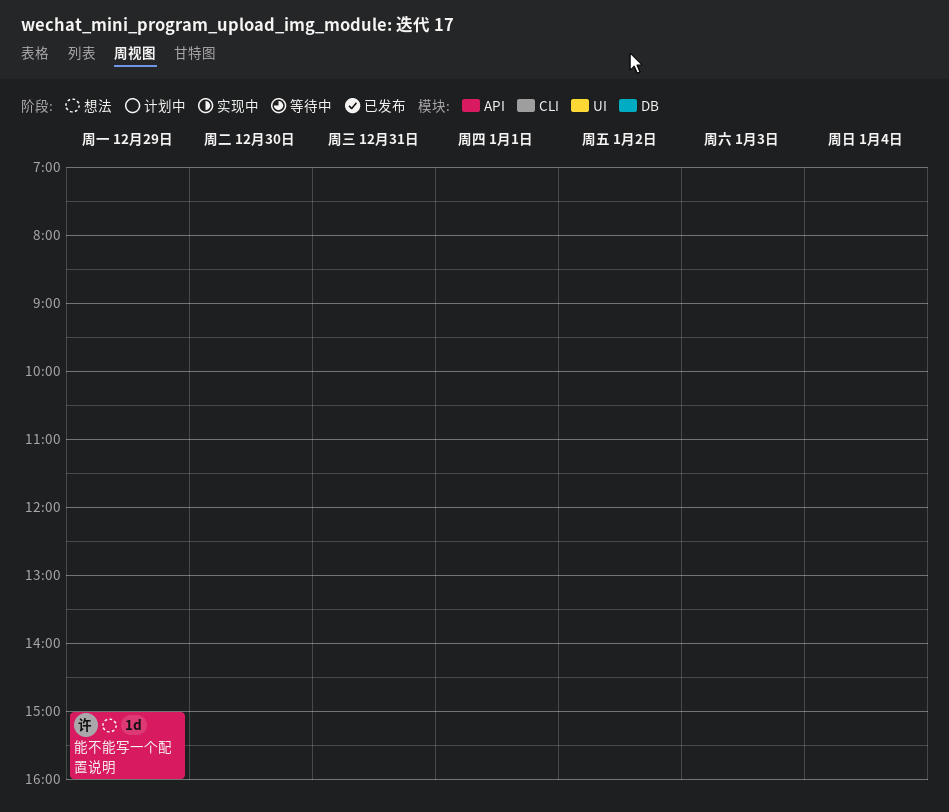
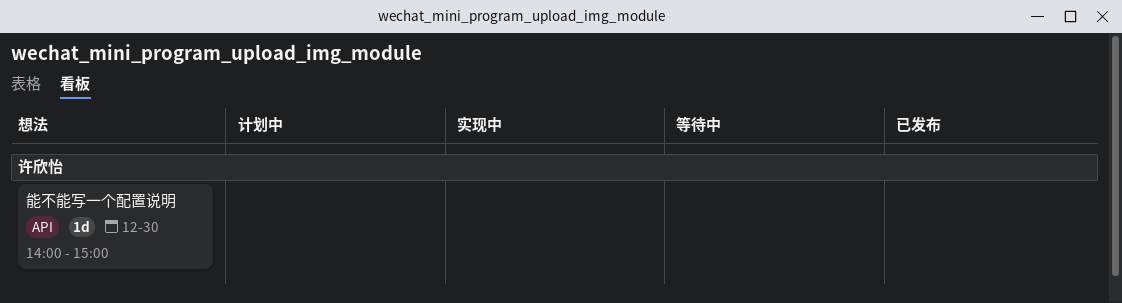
能不能写一个配置说明, day: Dec 29 -> Dec 30
能不能写一个配置说明, begins: 15:00 -> 14:00
能不能写一个配置说明, ends: 16:00 -> 15:00

